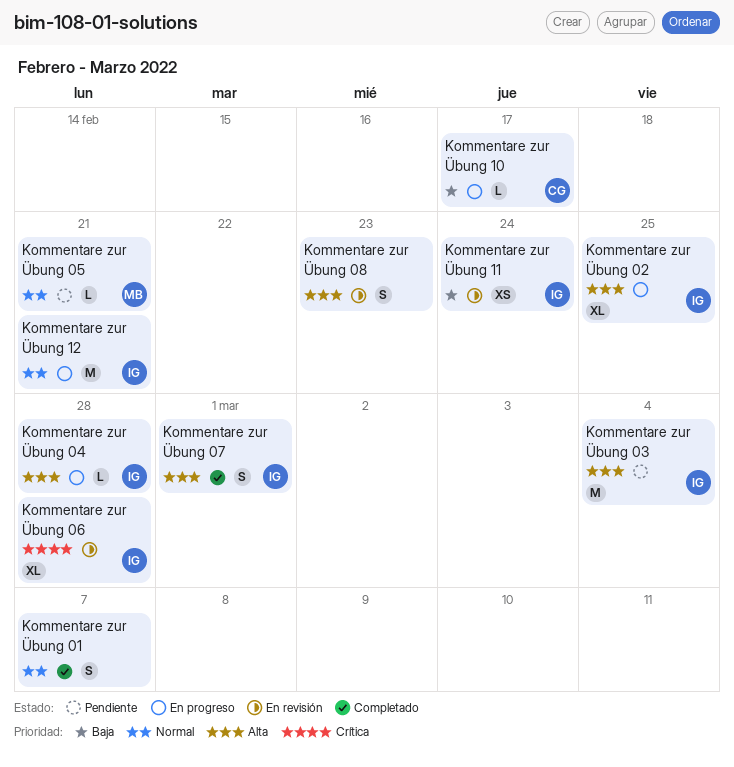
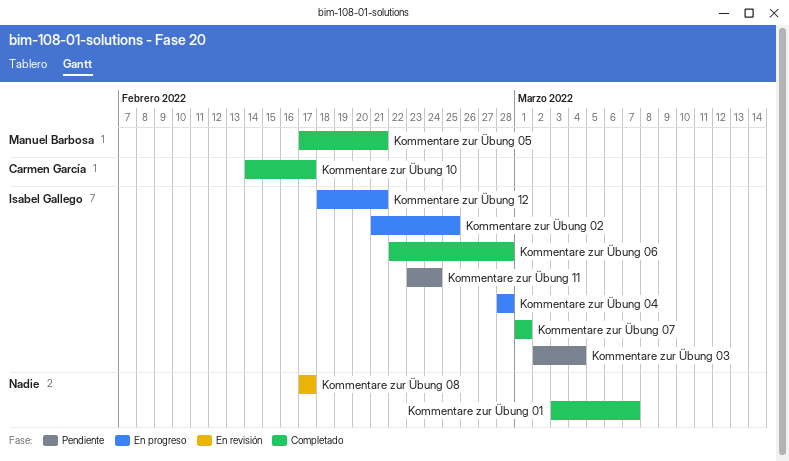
Kommentare zur Übung 05, status: Pendiente -> Completado
Kommentare zur Übung 06, status: En revisión -> Completado
Kommentare zur Übung 08, due: Feb 23 -> Feb 17
Kommentare zur Übung 10, status: En progreso -> Completado
Kommentare zur Übung 11, status: En revisión -> Pendiente

